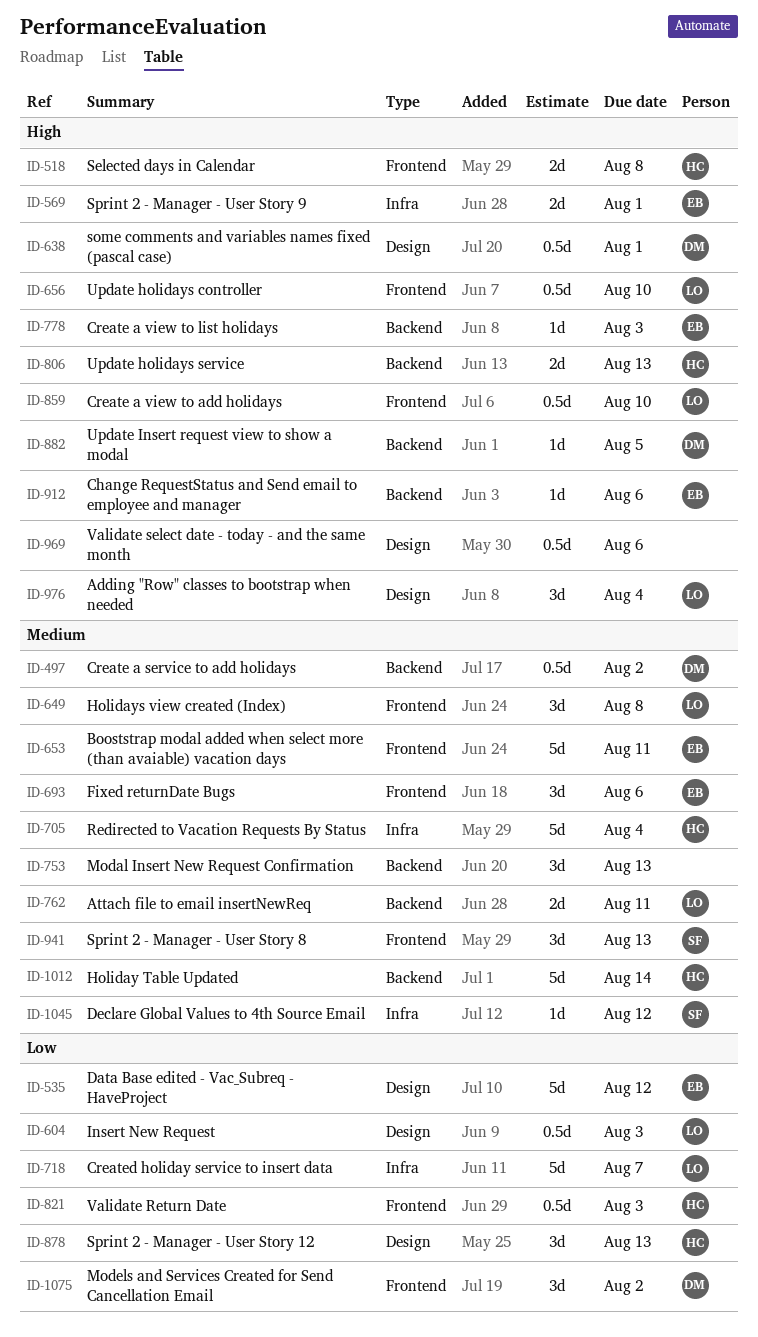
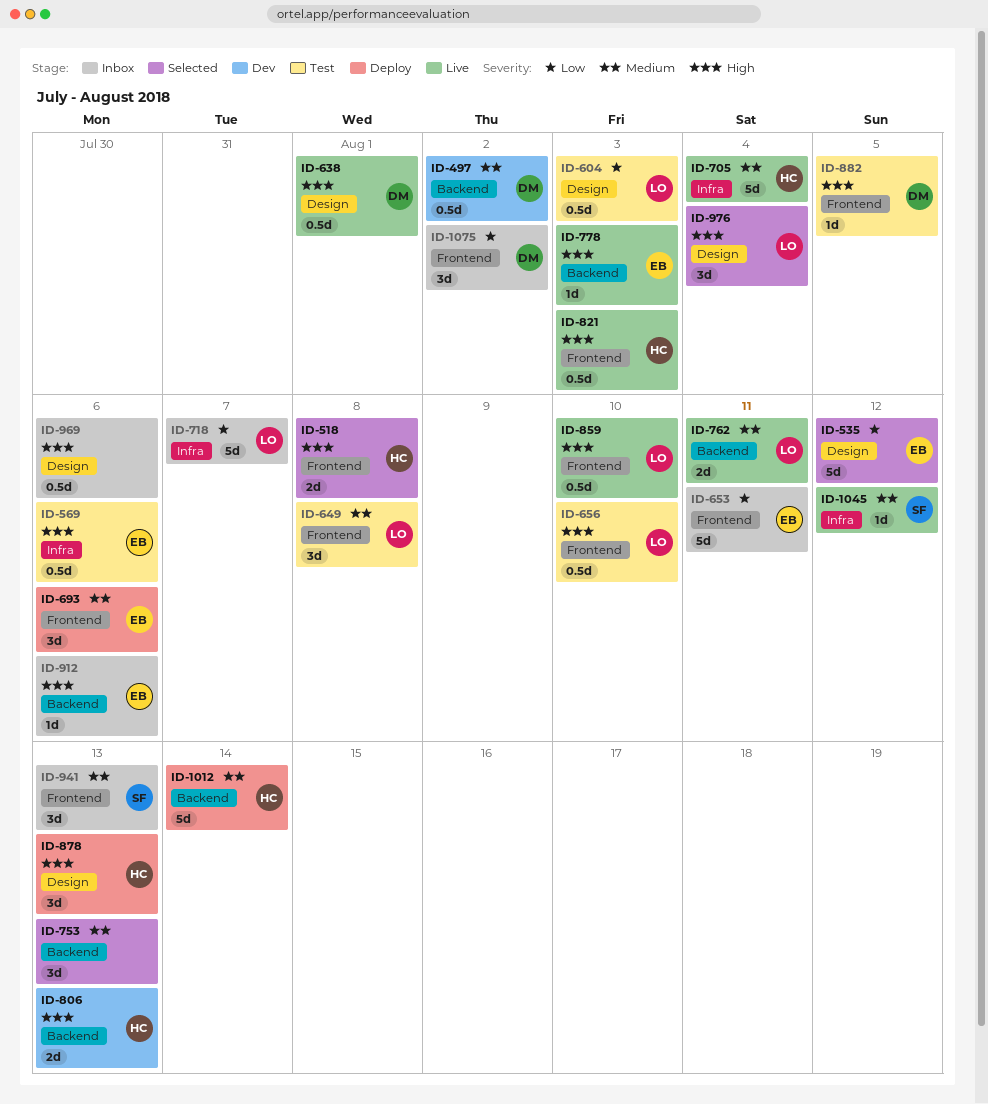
ID-569, estimate: 2d -> 0.5d
ID-569, due: Aug 1 -> Aug 6
ID-653, priority: Medium -> Low
ID-821, priority: Low -> High
ID-878, priority: Low -> High
ID-882, label: Backend -> Frontend

